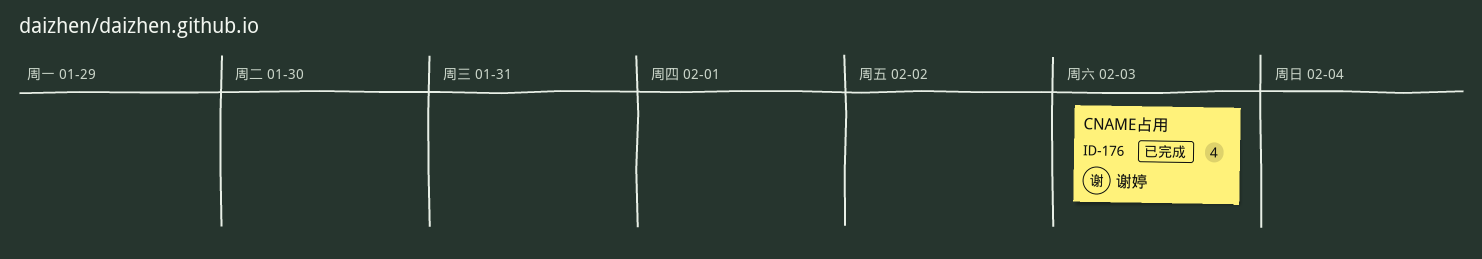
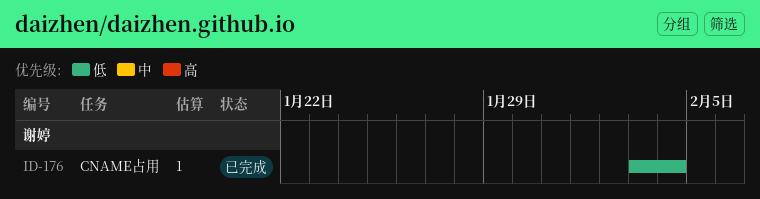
ID-176, estimate: 4 -> 1
ID-176, due: Feb 3 -> Feb 4

